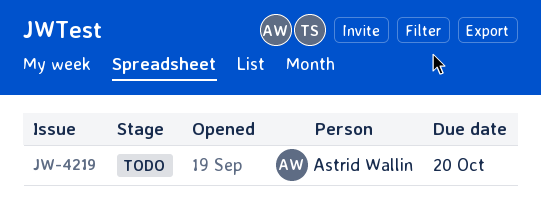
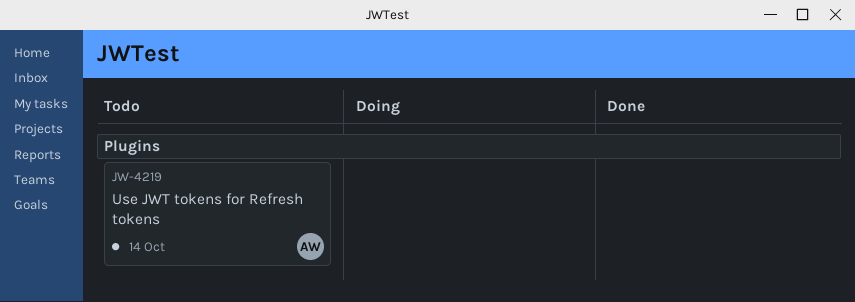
JW-4219, due: Oct 20 -> Oct 14

